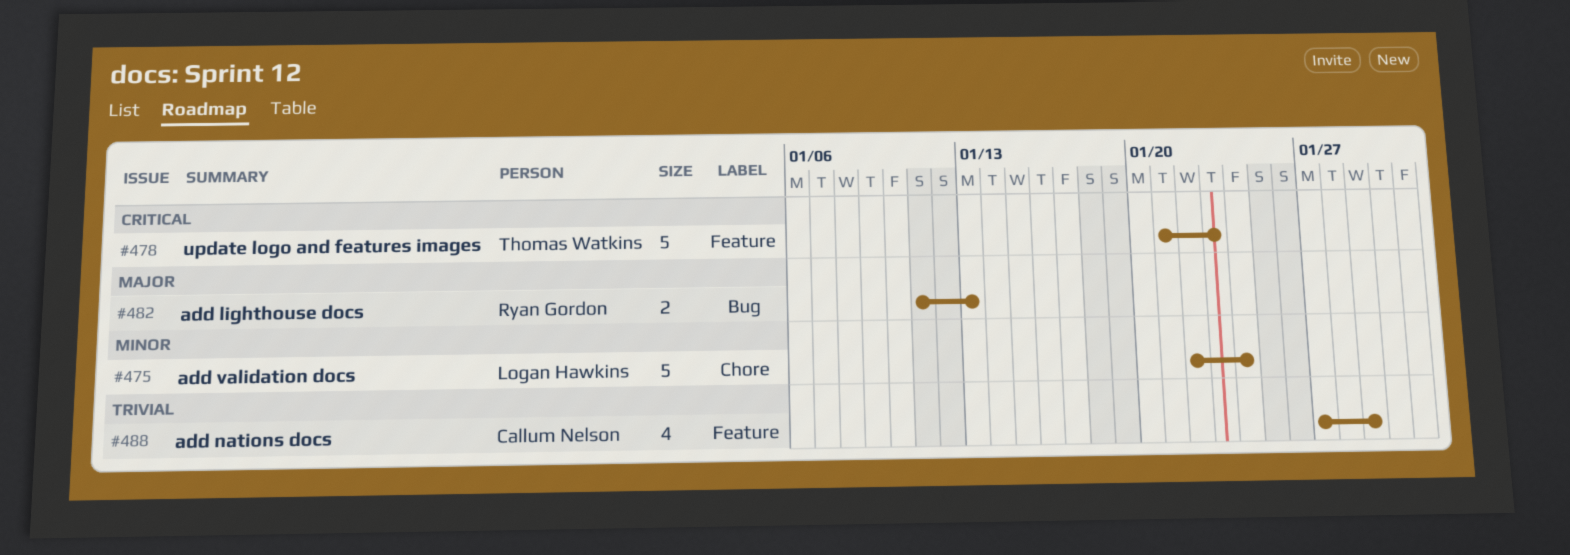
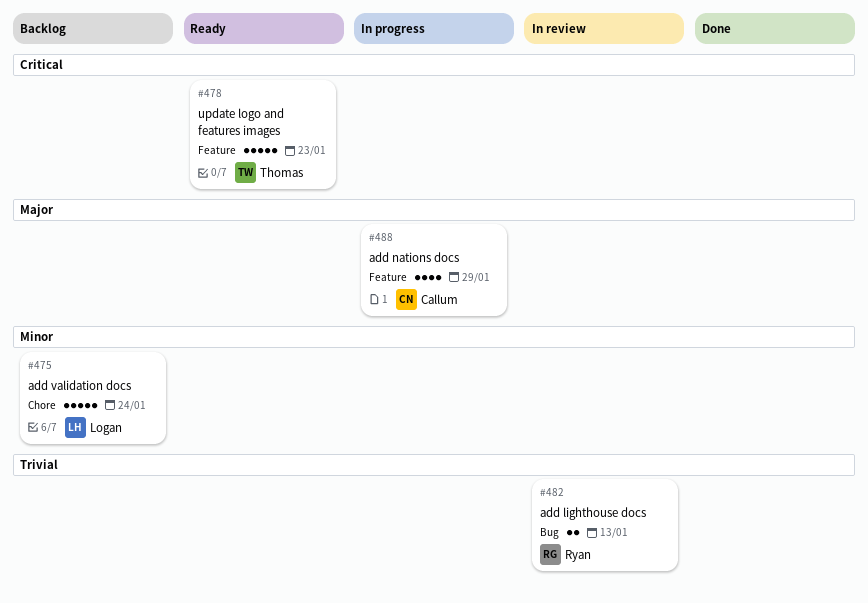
#482, priority: Major -> Trivial
#488, priority: Trivial -> Major

